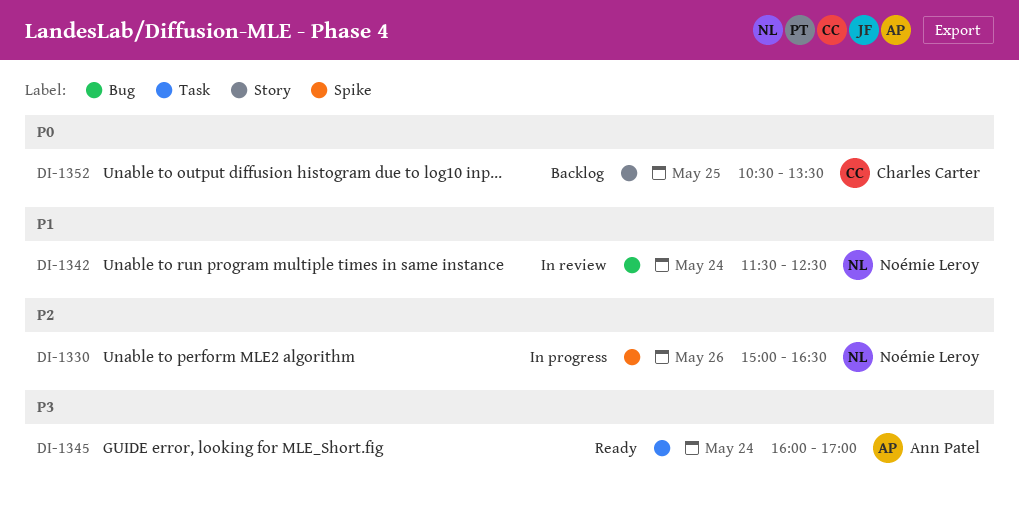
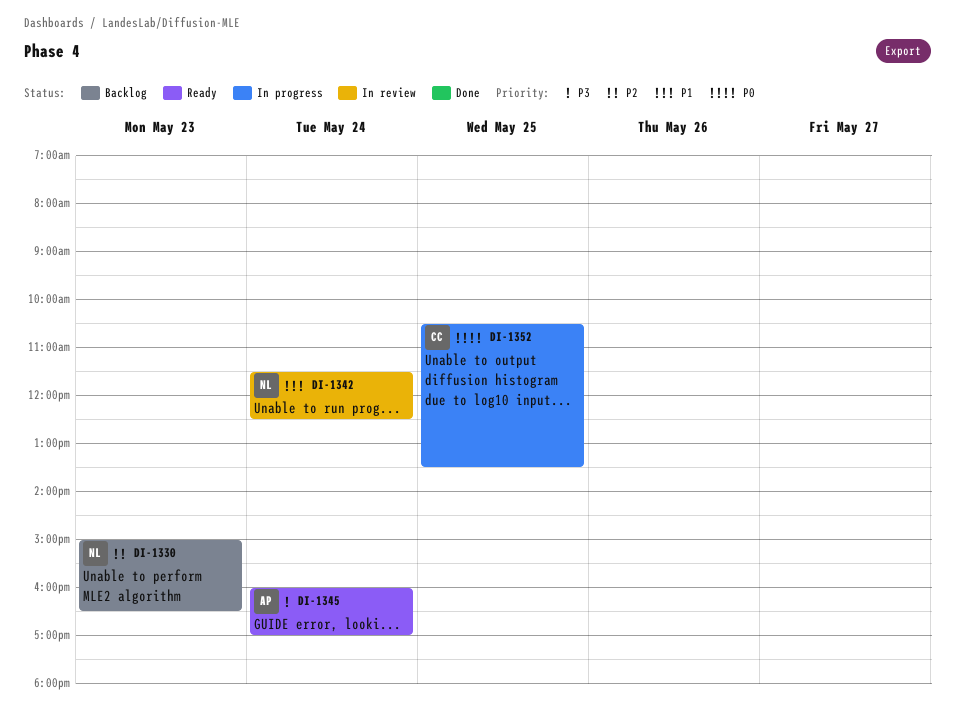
DI-1330, status: In progress -> Backlog
DI-1330, day: May 26 -> May 23
DI-1352, status: Backlog -> In progress

